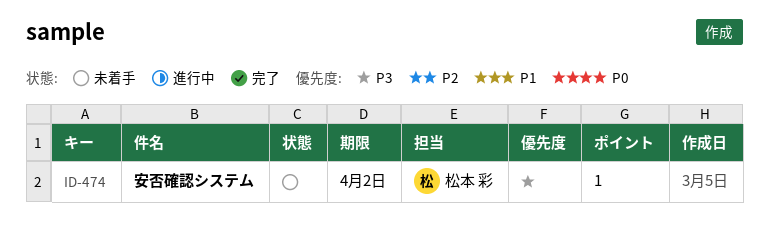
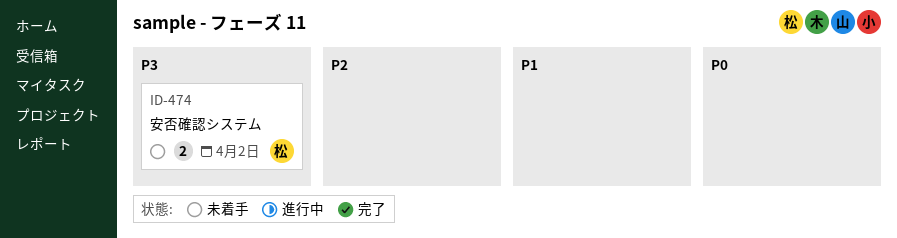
ID-474, estimate: 1 -> 2

